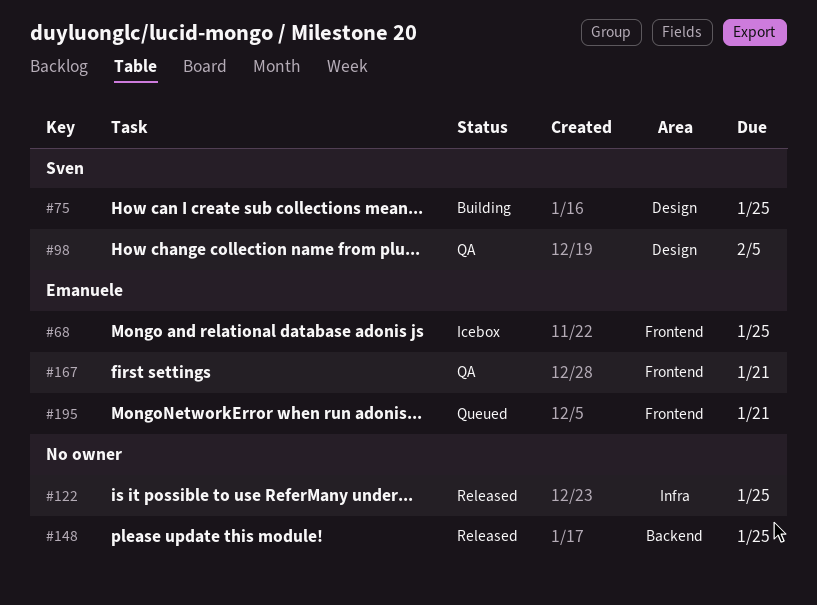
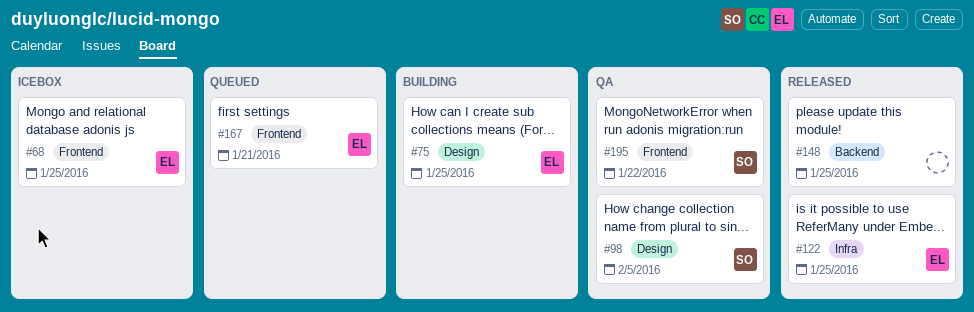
#75, owner: Sven -> Emanuele
#122, owner: none -> Emanuele
#167, status: QA -> Queued
#195, status: Queued -> QA
#195, owner: Emanuele -> Sven
#195, due: Jan 21 -> Jan 22

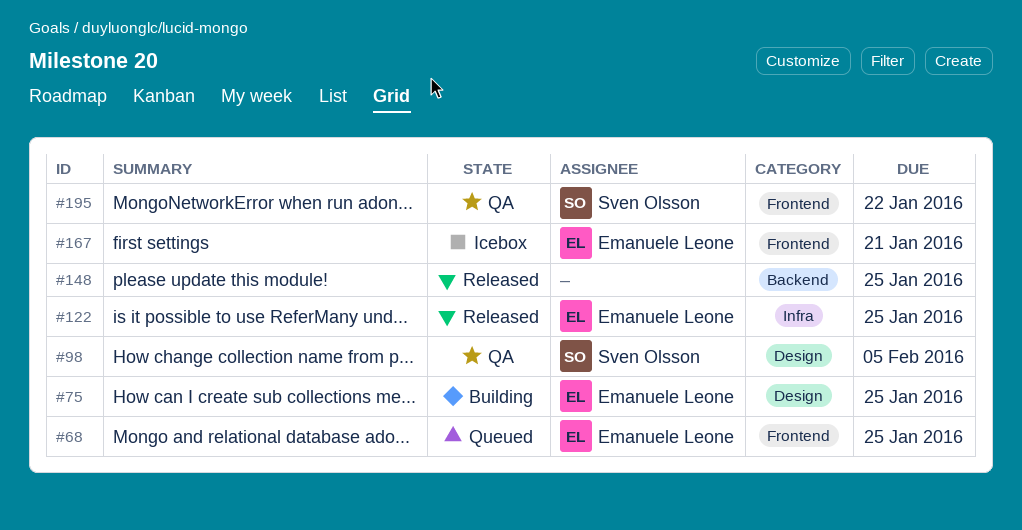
#68, status: Icebox -> Queued
#167, status: Queued -> Icebox

